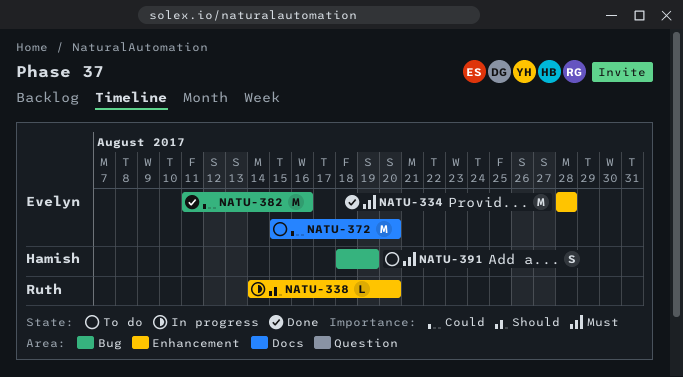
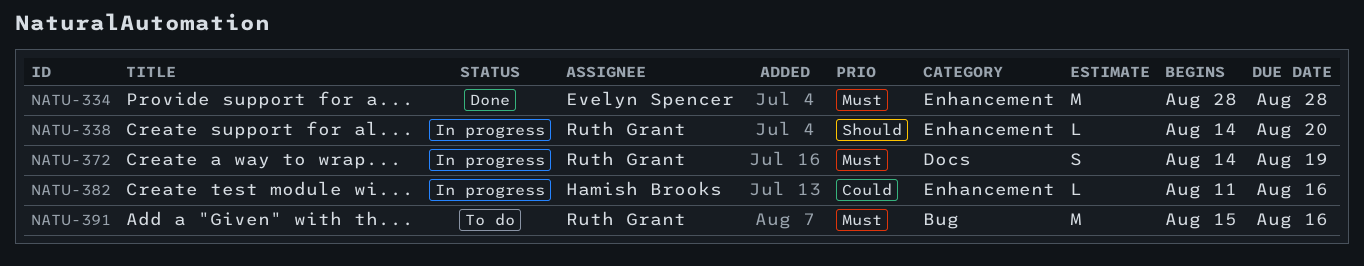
NATU-372, status: To do -> In progress
NATU-372, owner: Evelyn Spencer -> Ruth Grant
NATU-372, priority: Could -> Must
NATU-372, estimate: M -> S
NATU-372, start: Aug 15 -> Aug 14
NATU-372, due: Aug 20 -> Aug 19
NATU-382, status: Done -> In progress
NATU-382, owner: Evelyn Spencer -> Hamish Brooks
NATU-382, label: Bug -> Enhancement
NATU-382, estimate: M -> L
NATU-391, owner: Hamish Brooks -> Ruth Grant
NATU-391, estimate: S -> M
NATU-391, start: Aug 18 -> Aug 15
NATU-391, due: Aug 19 -> Aug 16

